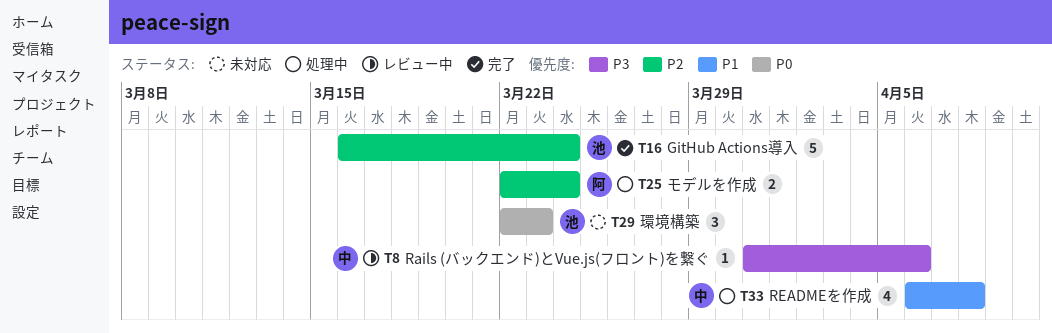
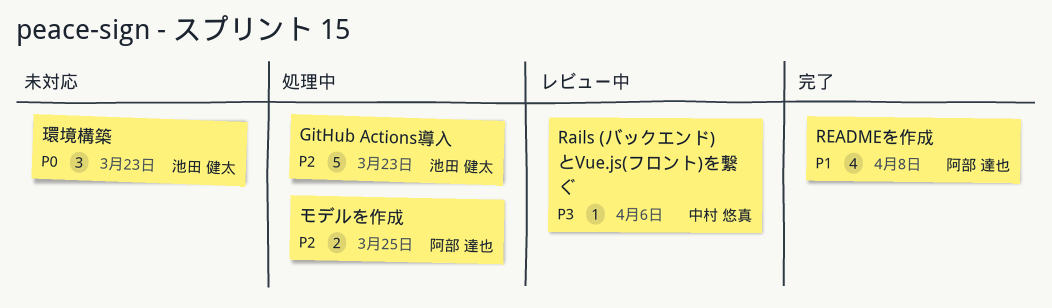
GitHub Actions導入, status: 完了 -> 処理中
GitHub Actions導入, due: Mar 24 -> Mar 23
READMEを作成, status: 処理中 -> 完了
READMEを作成, owner: 中村 悠真 -> 阿部 達也
モデルを作成, due: Mar 24 -> Mar 25

